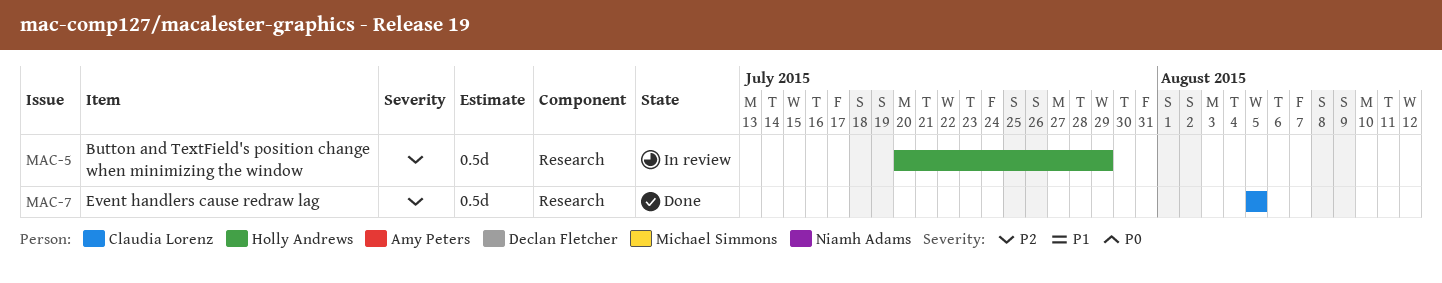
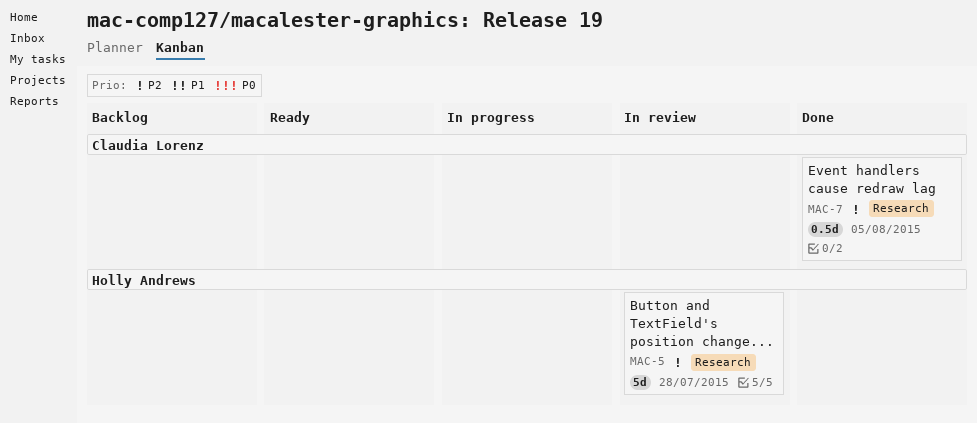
MAC-5, estimate: 0.5d -> 5d
MAC-5, due: Jul 29 -> Jul 28

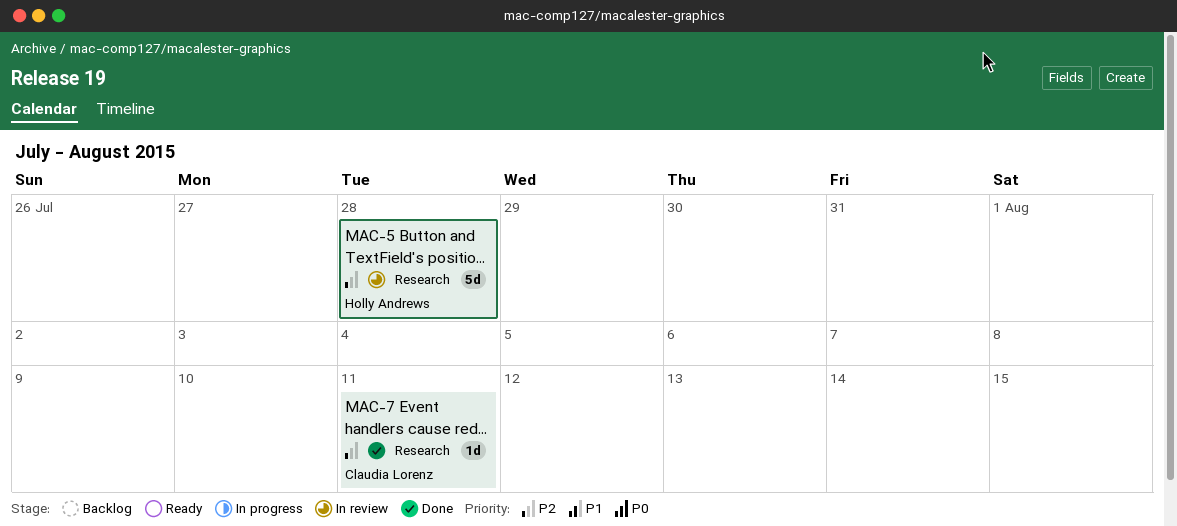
MAC-7, estimate: 0.5d -> 1d
MAC-7, due: Aug 5 -> Aug 11

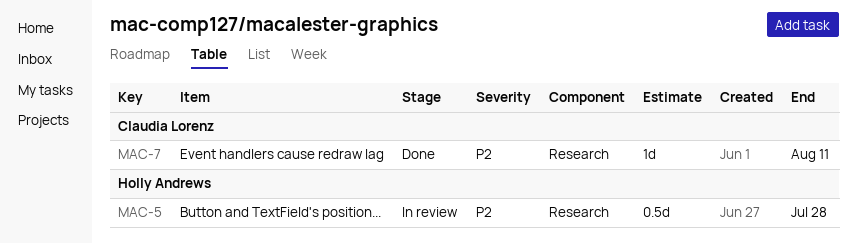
MAC-5, estimate: 5d -> 0.5d

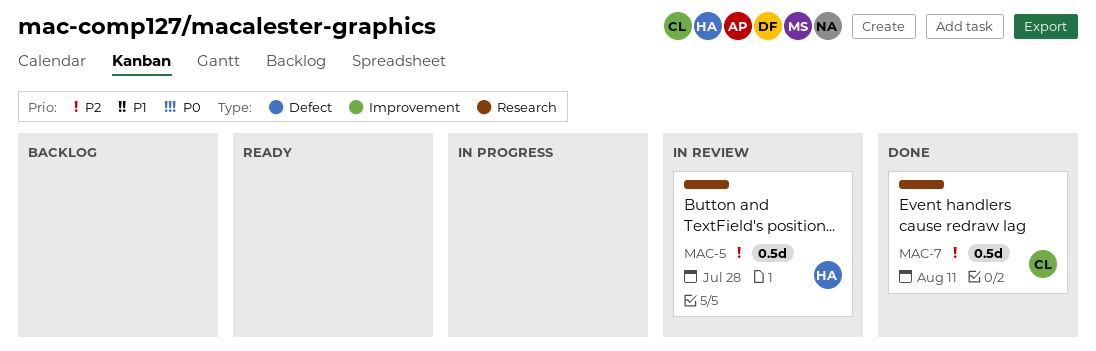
MAC-7, estimate: 1d -> 0.5d

